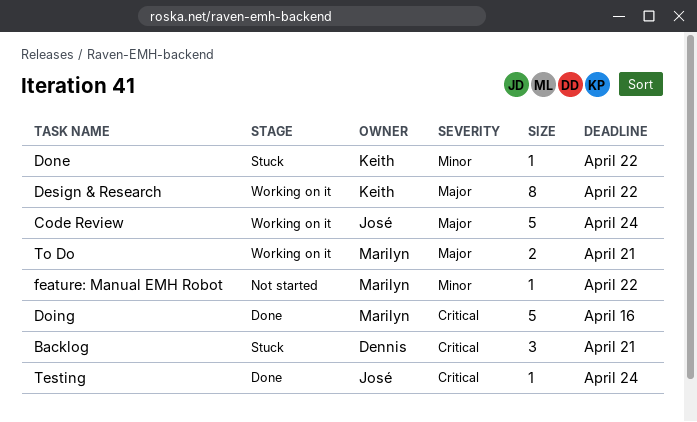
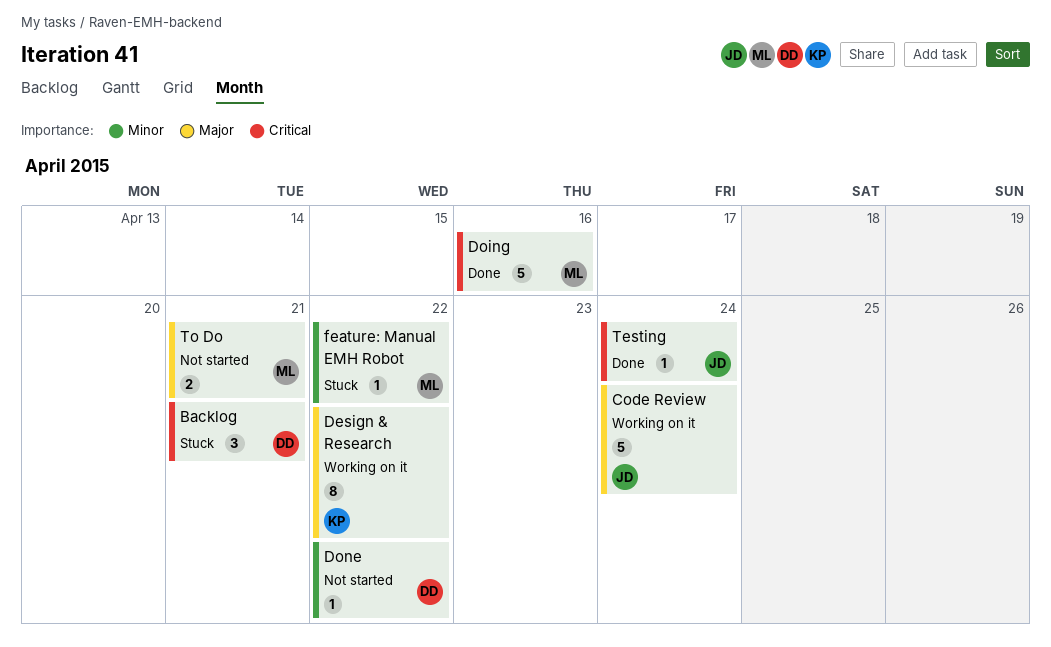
Done, status: Stuck -> Not started
Done, owner: Keith -> Dennis
feature: Manual EMH Robot, status: Not started -> Stuck
To Do, status: Working on it -> Not started

